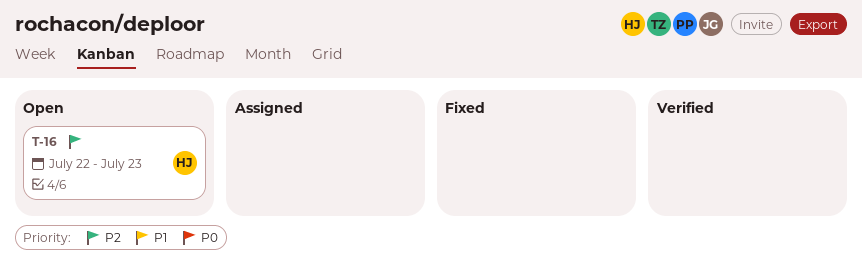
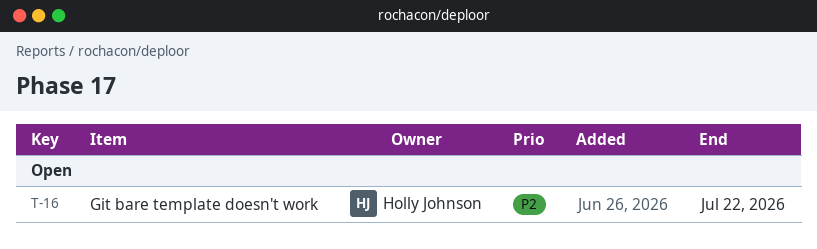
T-16, due: Jul 23 -> Jul 22

